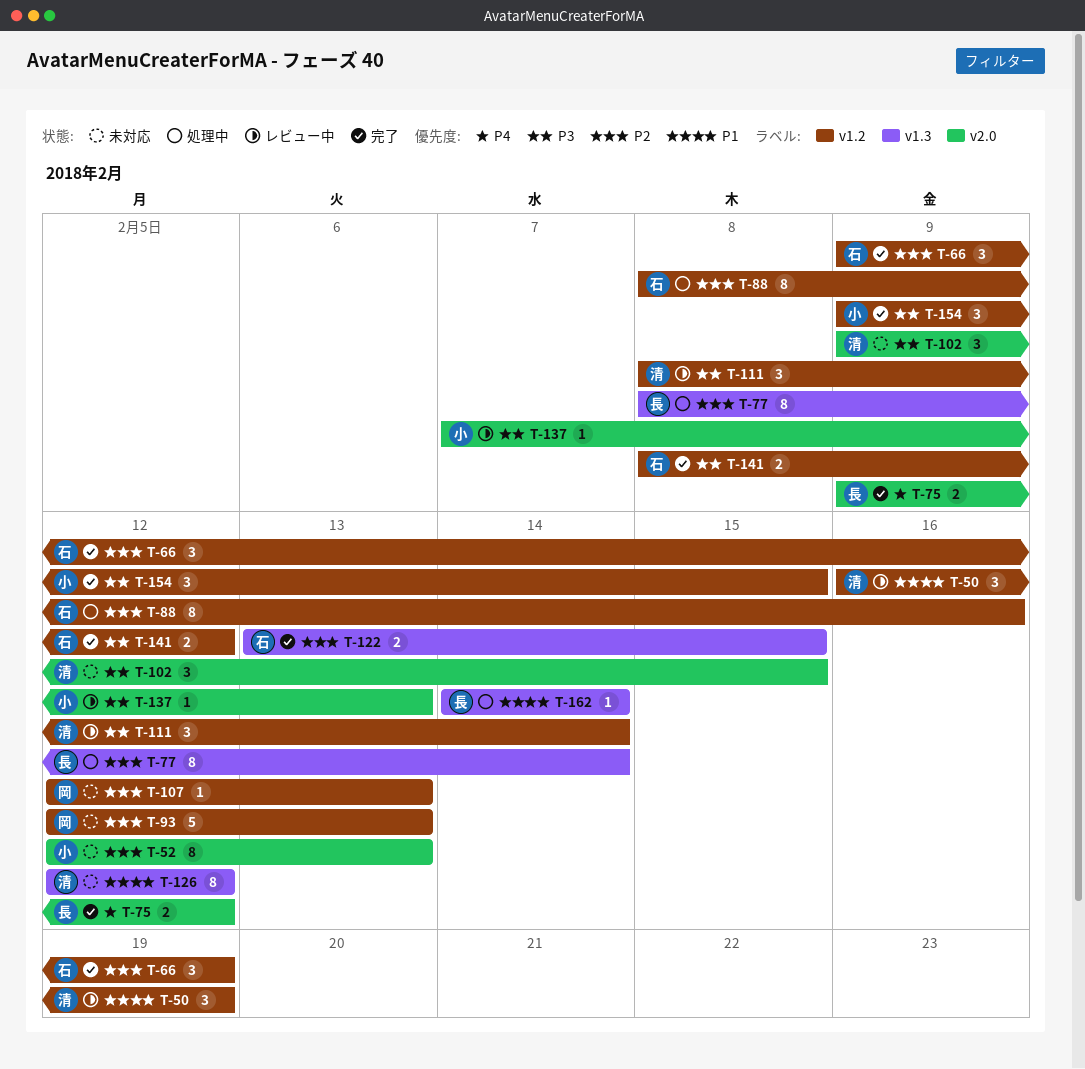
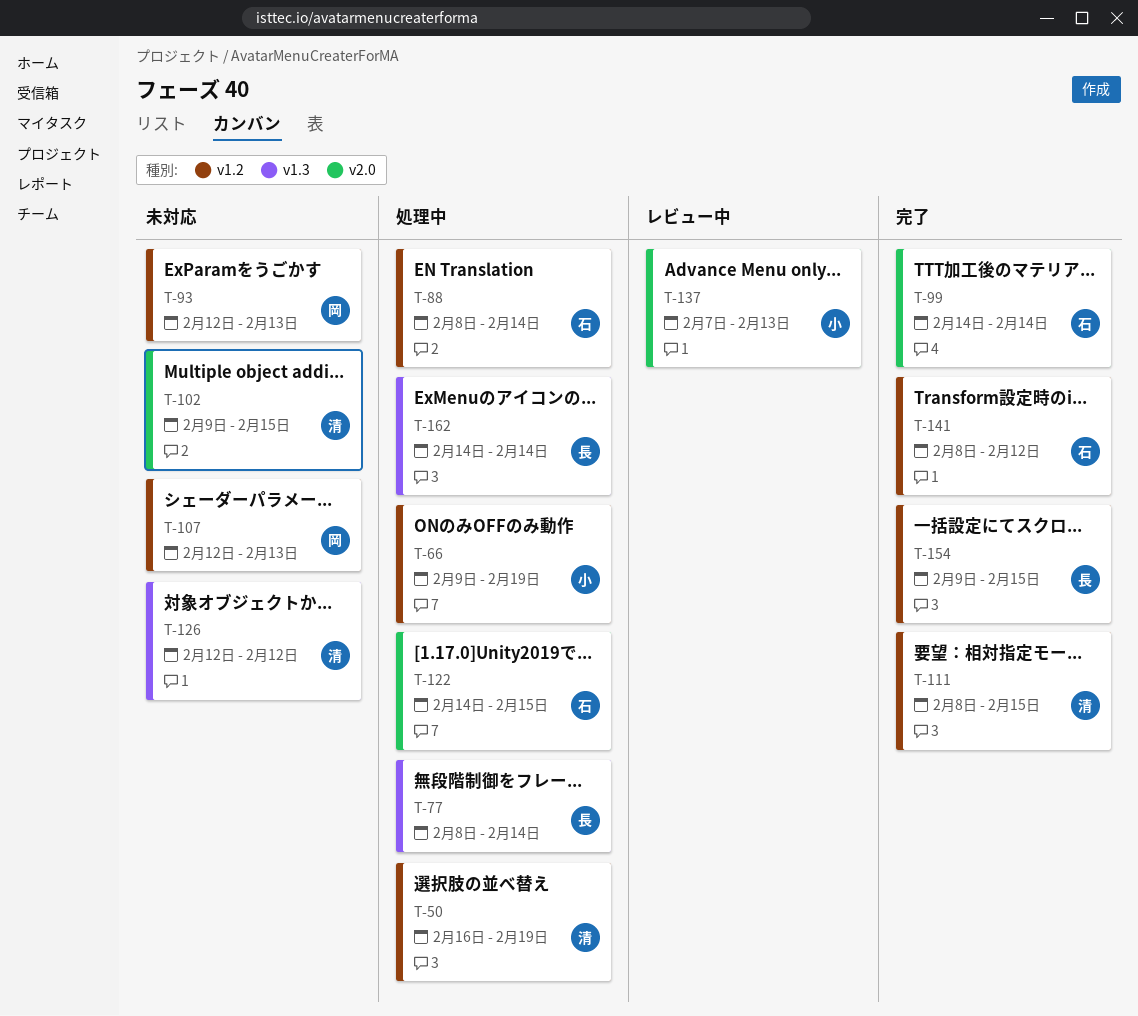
T-50, status: レビュー中 -> 処理中
T-52: present -> none
T-66, status: 完了 -> 処理中
T-66, owner: 石 -> 小
T-75: present -> none
T-88, due: Feb 16 -> Feb 14
T-99: none -> present
T-111, status: レビュー中 -> 完了
T-111, due: Feb 14 -> Feb 15
T-122, status: 完了 -> 処理中
T-122, label: v1.3 -> v2.0
T-122, start: Feb 13 -> Feb 14
T-154, owner: 小 -> 長

